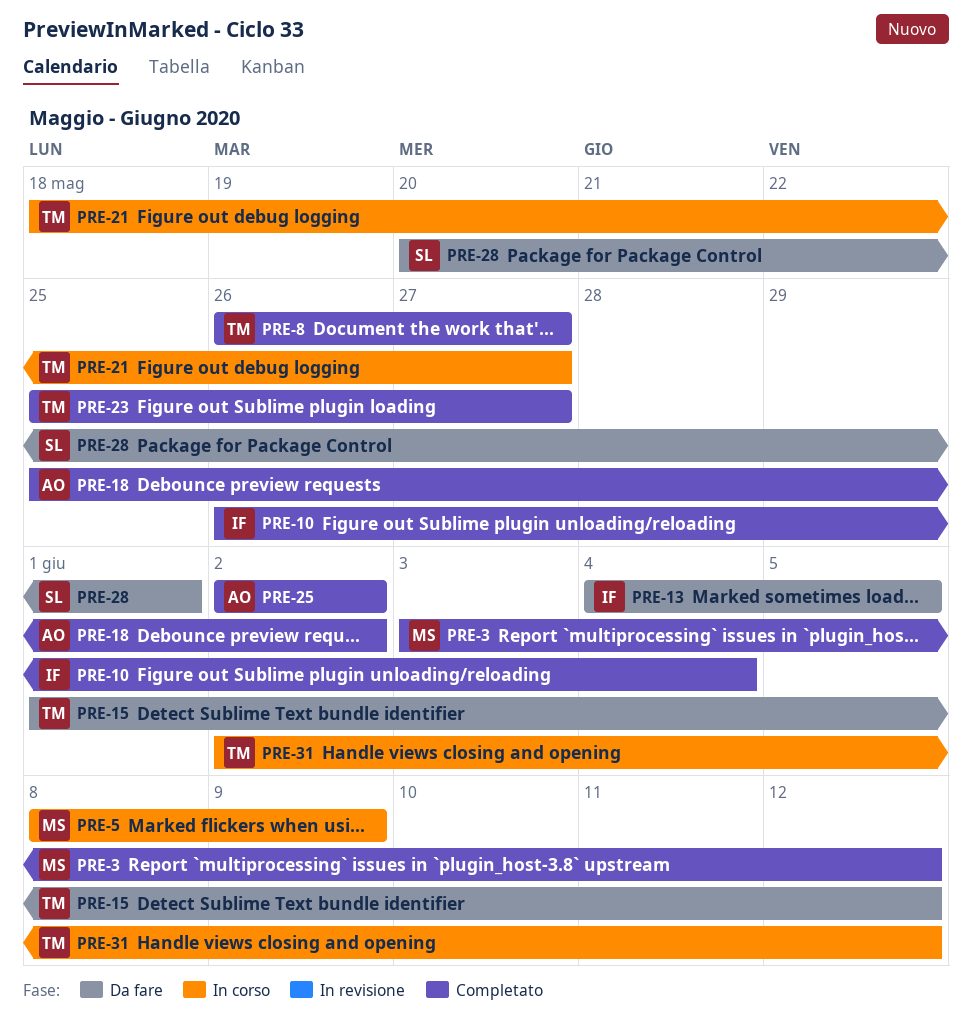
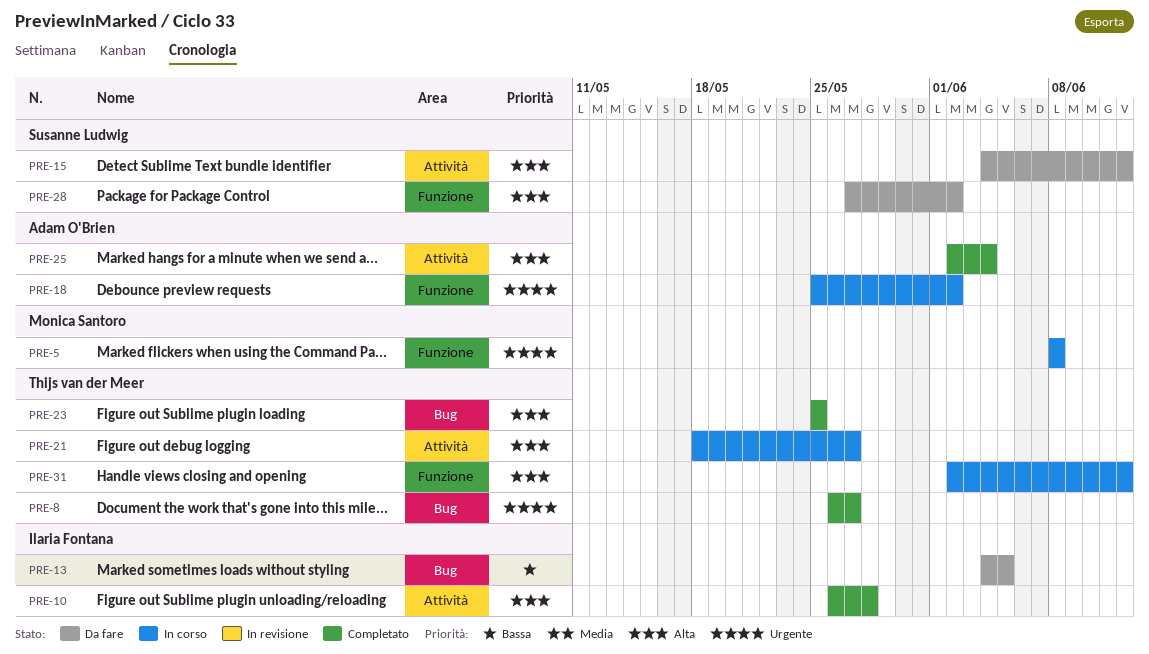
PRE-3: present -> none
PRE-5, due: Jun 9 -> Jun 8
PRE-10, due: Jun 4 -> May 28
PRE-15, owner: Thijs van der Meer -> Susanne Ludwig
PRE-15, start: Jun 1 -> Jun 4
PRE-18, status: Completato -> In corso
PRE-23, due: May 27 -> May 25
PRE-25, due: Jun 2 -> Jun 4
PRE-28, start: May 20 -> May 27
PRE-28, due: Jun 1 -> Jun 2

